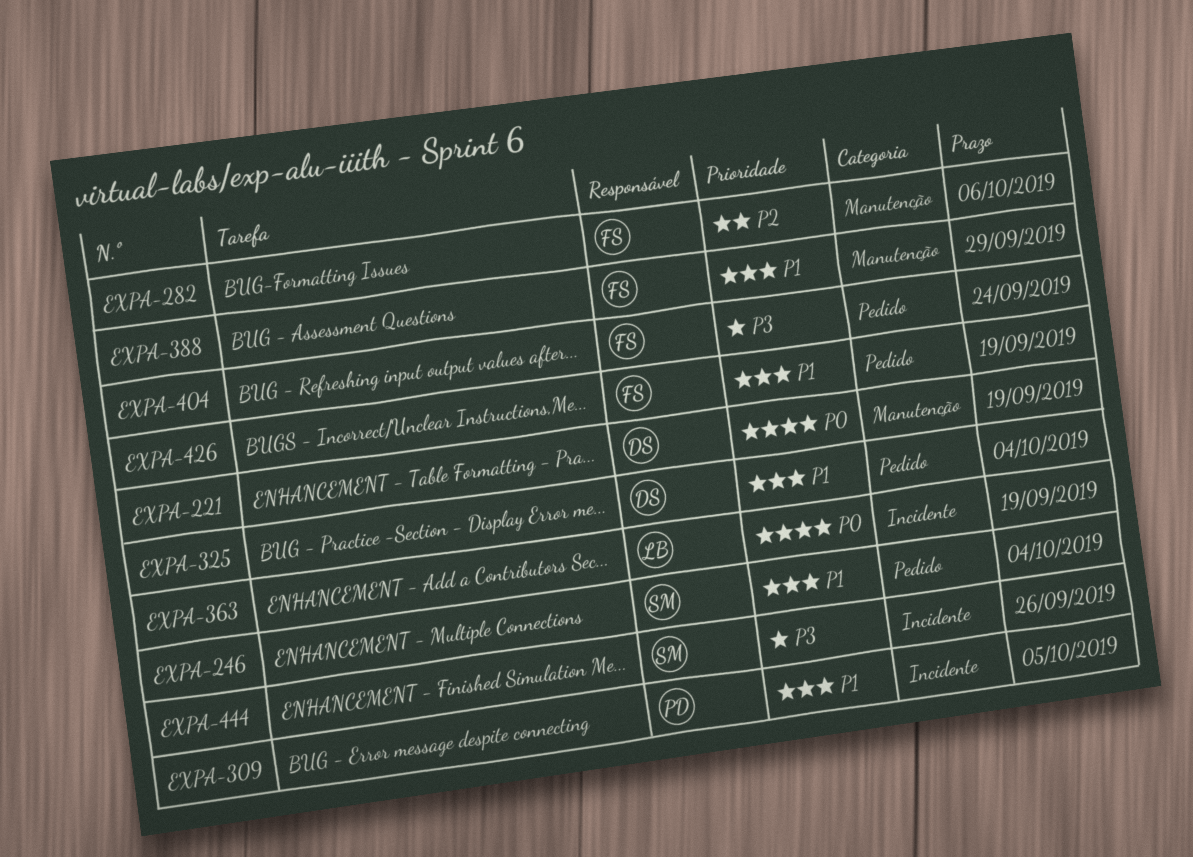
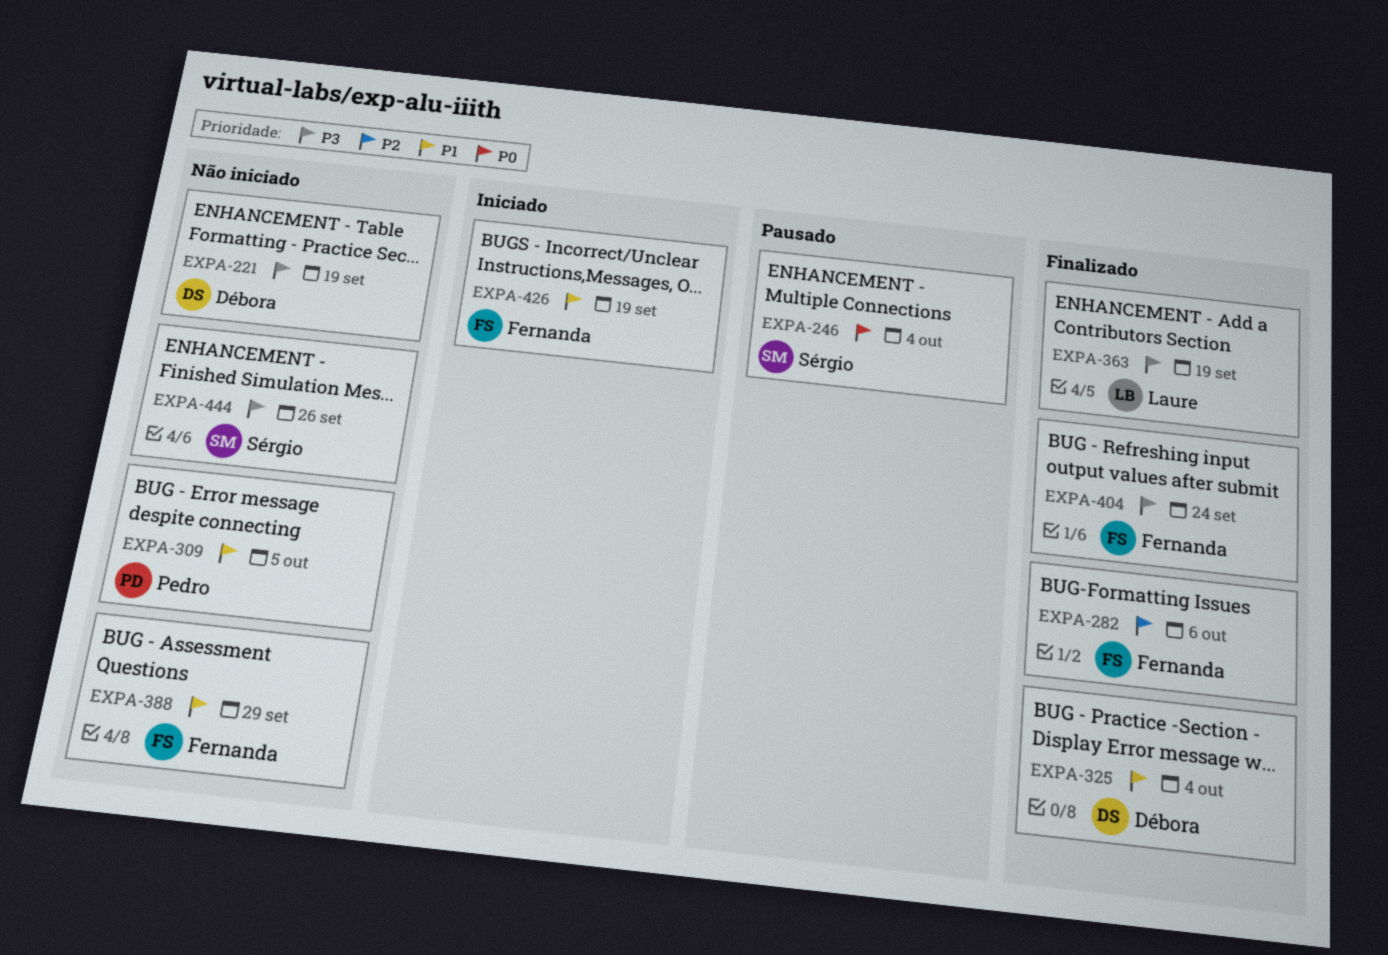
EXPA-221, priority: P0 -> P3
EXPA-246, priority: P1 -> P0
EXPA-363, priority: P0 -> P3

